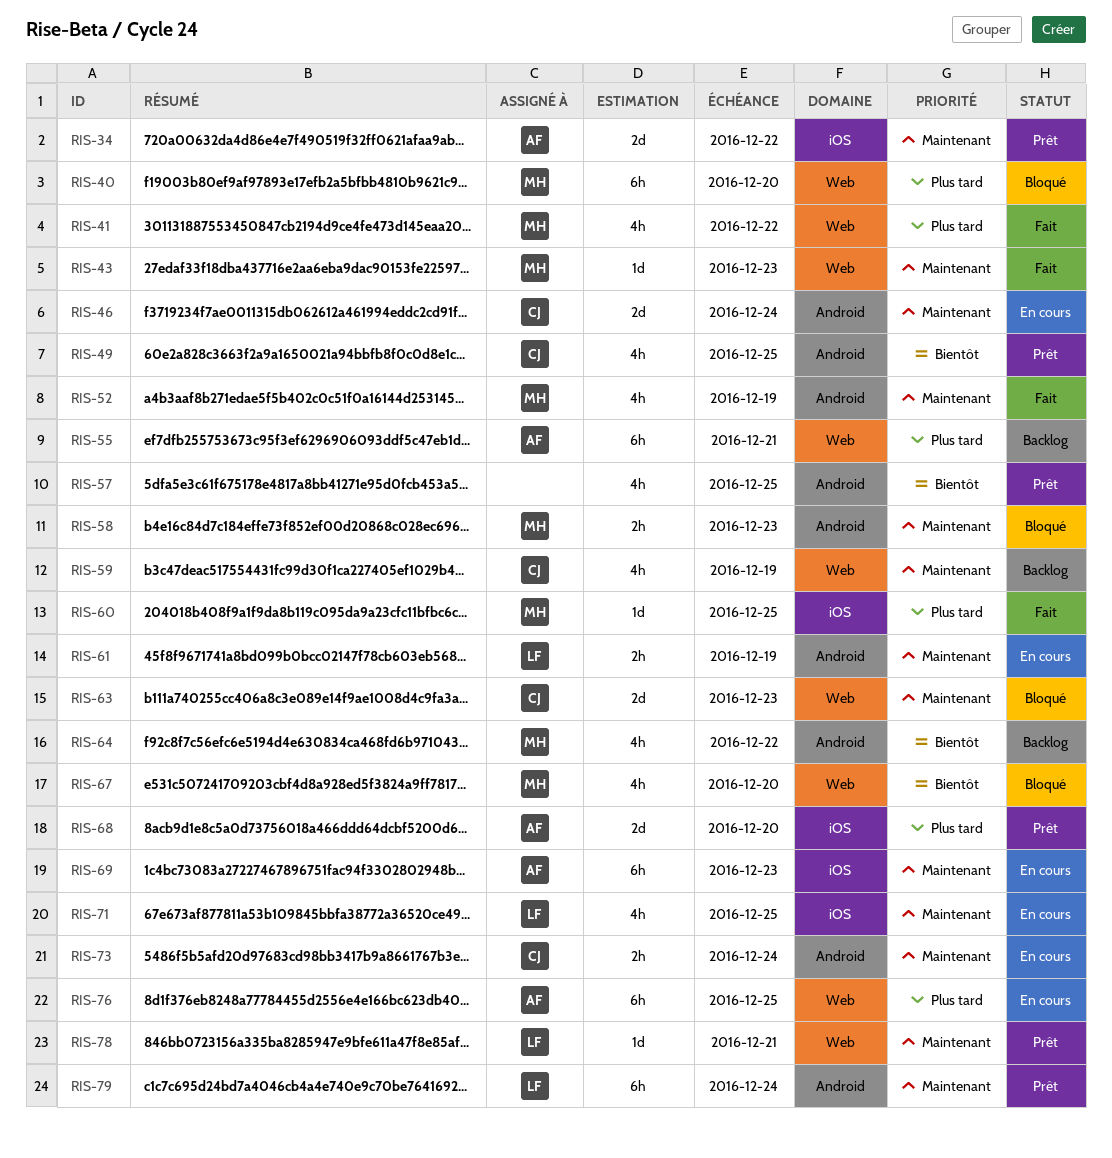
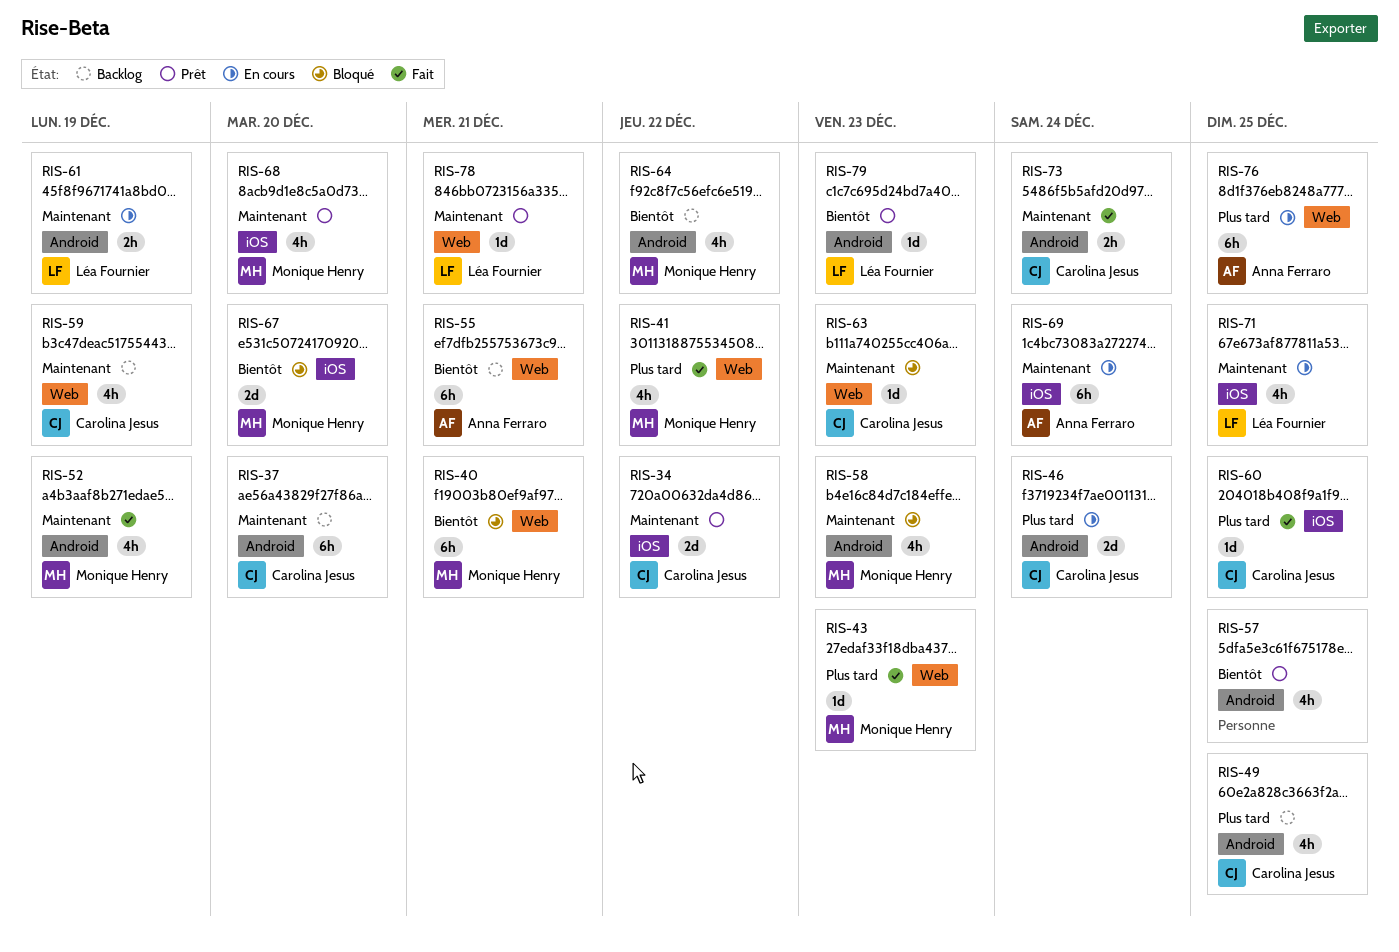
RIS-34, owner: Anna Ferraro -> Carolina Jesus
RIS-37: none -> present
RIS-40, priority: Plus tard -> Bientôt
RIS-40, due: Dec 20 -> Dec 21
RIS-43, priority: Maintenant -> Plus tard
RIS-46, priority: Maintenant -> Plus tard
RIS-49, status: Prêt -> Backlog
RIS-49, priority: Bientôt -> Plus tard
RIS-55, priority: Plus tard -> Bientôt
RIS-58, estimate: 2h -> 4h
RIS-60, owner: Monique Henry -> Carolina Jesus
RIS-63, estimate: 2d -> 1d
RIS-67, label: Web -> iOS
RIS-67, estimate: 4h -> 2d
RIS-68, owner: Anna Ferraro -> Monique Henry
RIS-68, priority: Plus tard -> Maintenant
RIS-68, estimate: 2d -> 4h
RIS-69, due: Dec 23 -> Dec 24
RIS-73, status: En cours -> Fait
RIS-79, priority: Maintenant -> Bientôt
RIS-79, estimate: 6h -> 1d
RIS-79, due: Dec 24 -> Dec 23

